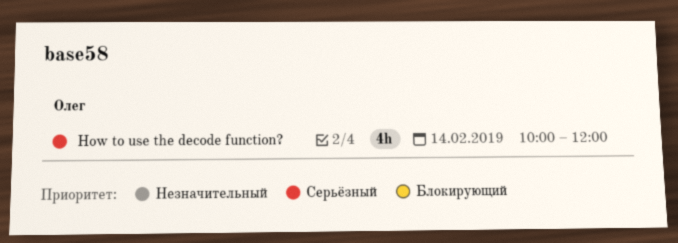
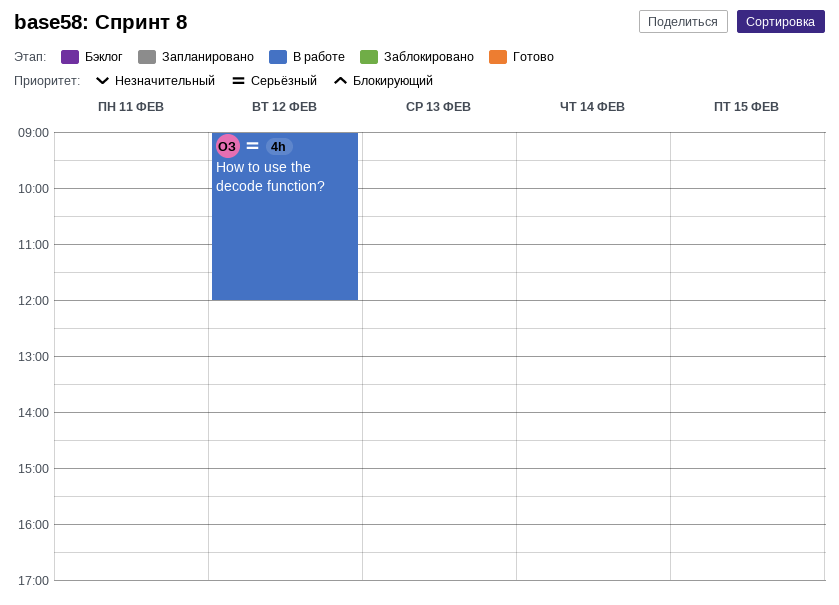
How to use the decode function?, day: Feb 14 -> Feb 12
How to use the decode function?, begins: 10:00 -> 09:00

